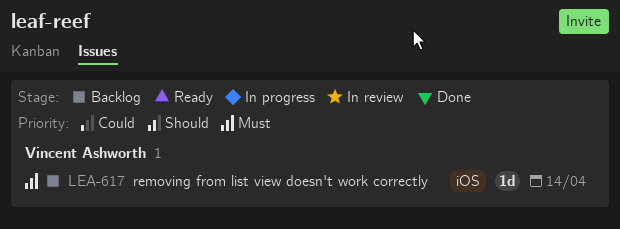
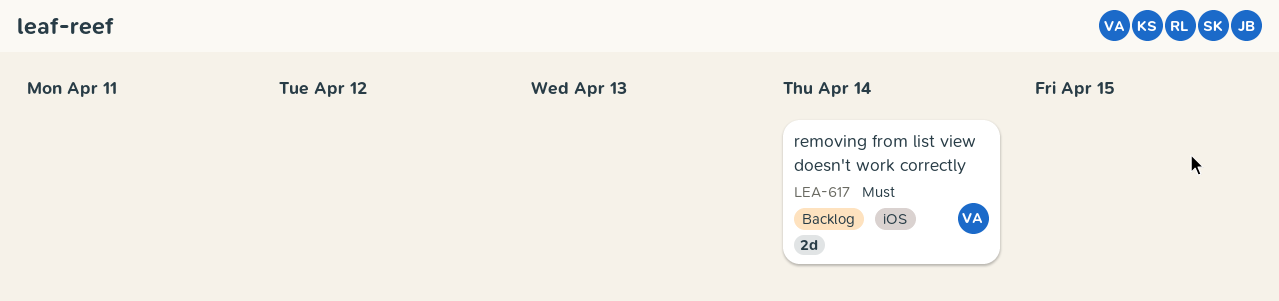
LEA-617, estimate: 1d -> 2d

